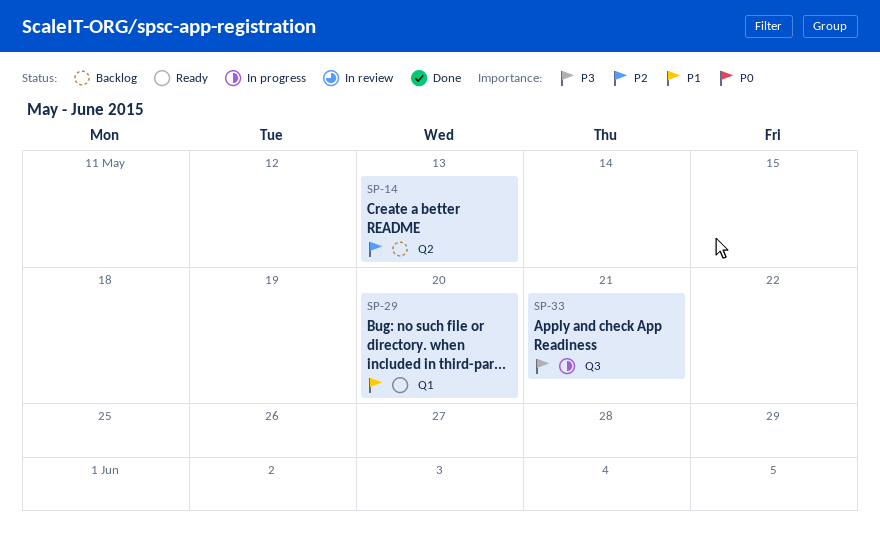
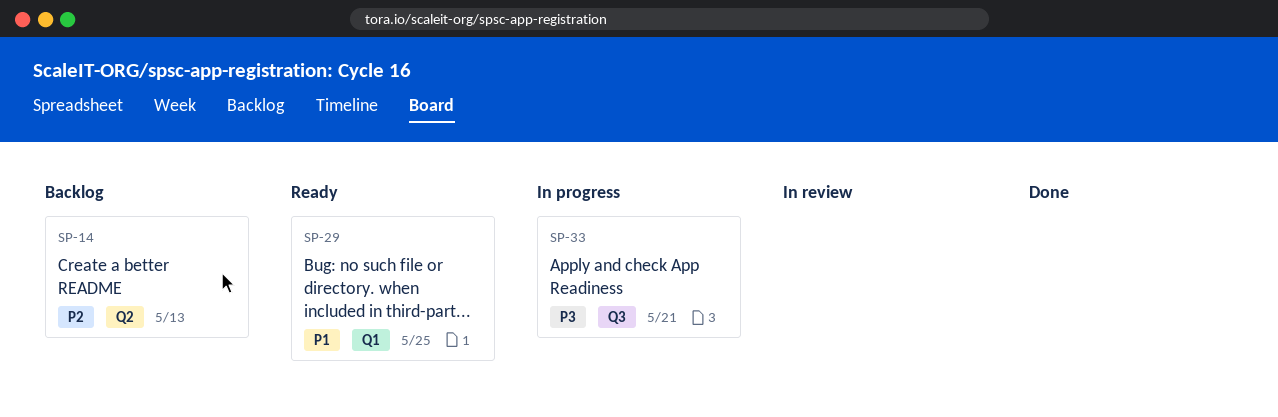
SP-29, due: May 20 -> May 25

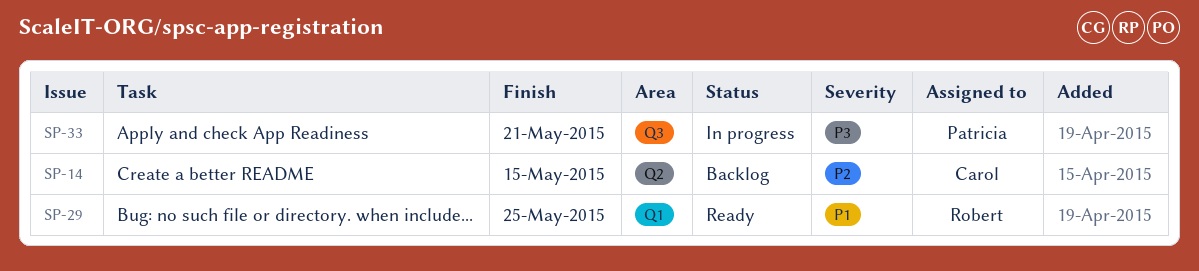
SP-14, due: May 13 -> May 15

